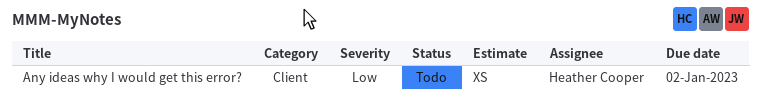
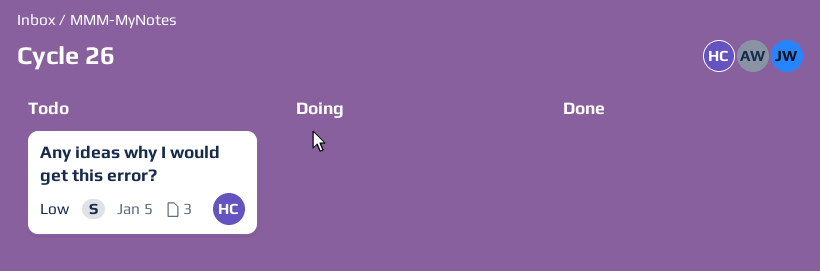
Any ideas why I would get this error?, estimate: XS -> S
Any ideas why I would get this error?, due: Jan 2 -> Jan 5

